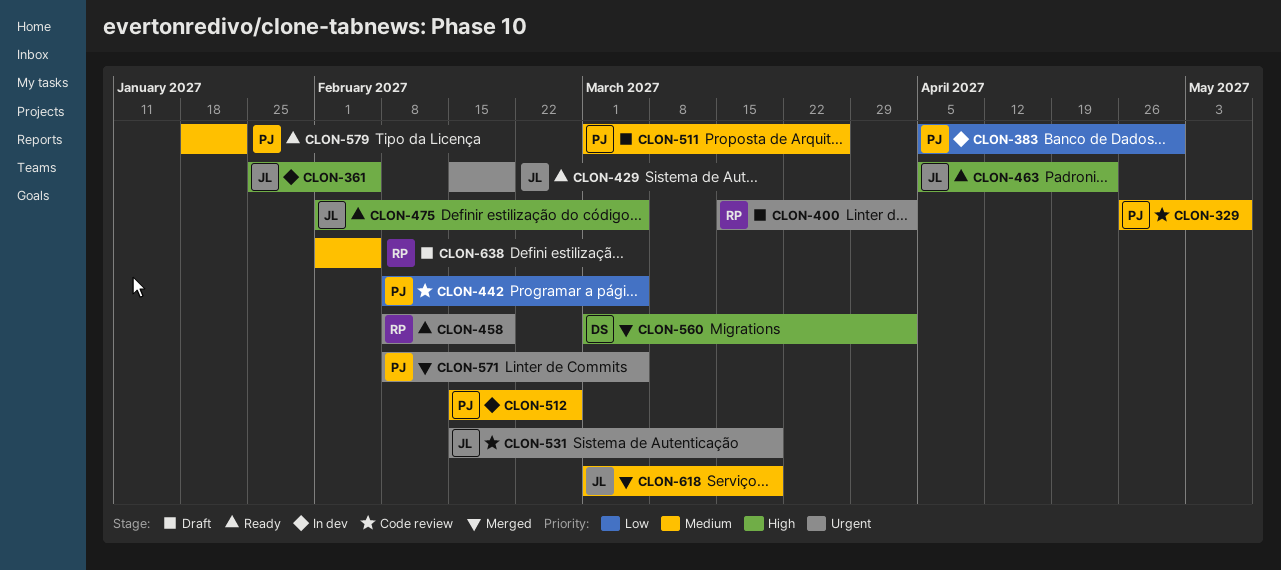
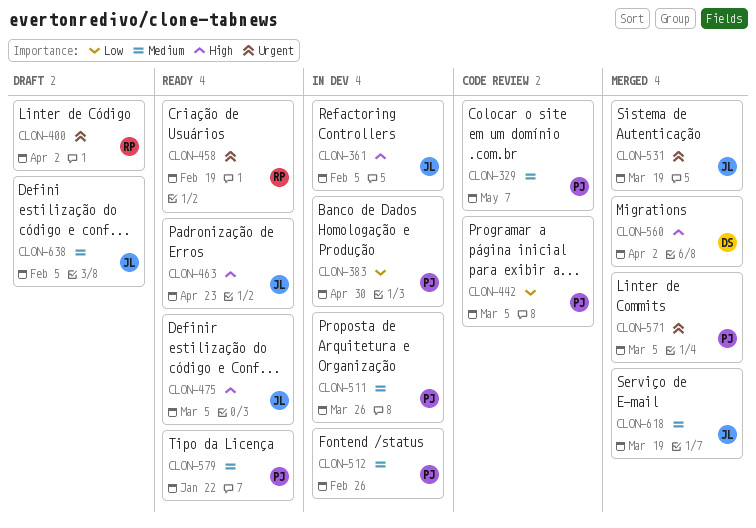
CLON-429: present -> none
CLON-511, status: Draft -> In dev
CLON-531, status: Code review -> Merged
CLON-638, owner: RP -> JL

